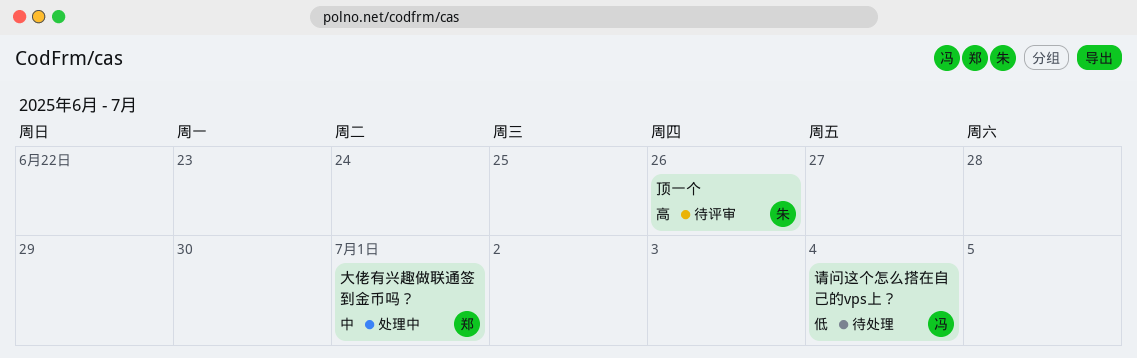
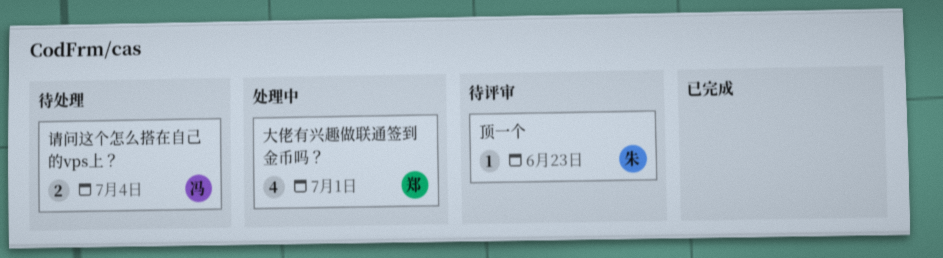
顶一个, due: Jun 26 -> Jun 23

